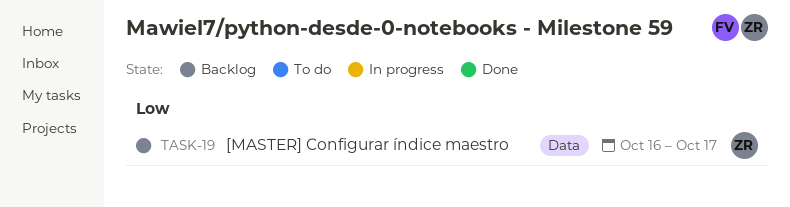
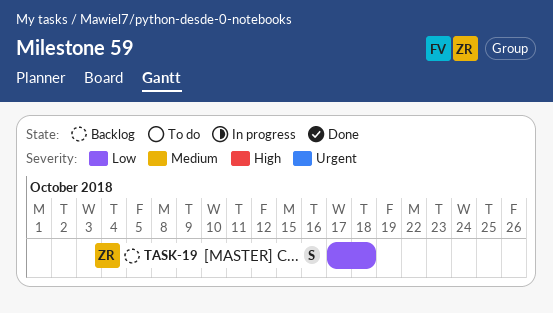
TASK-19, start: Oct 16 -> Oct 17
TASK-19, due: Oct 17 -> Oct 18

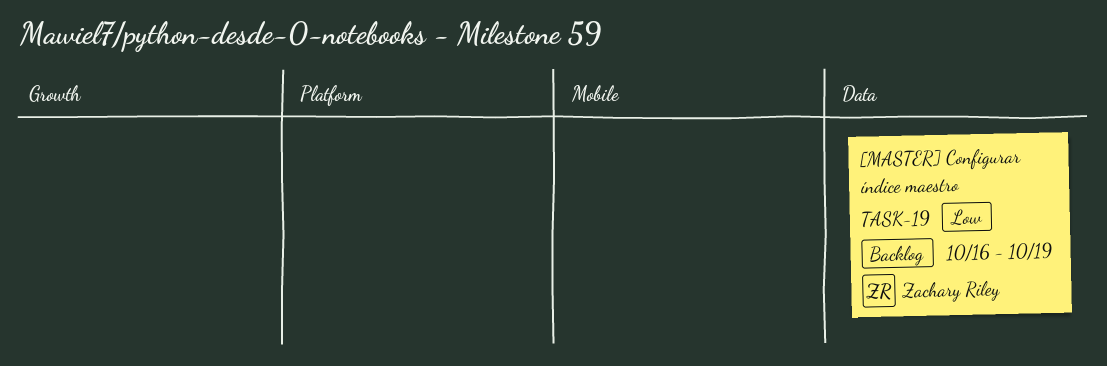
TASK-19, start: Oct 17 -> Oct 16
TASK-19, due: Oct 18 -> Oct 19

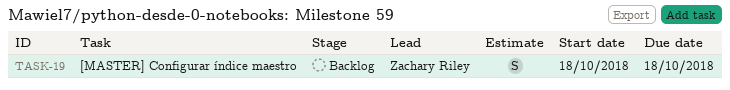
TASK-19, start: Oct 16 -> Oct 18
TASK-19, due: Oct 19 -> Oct 18

